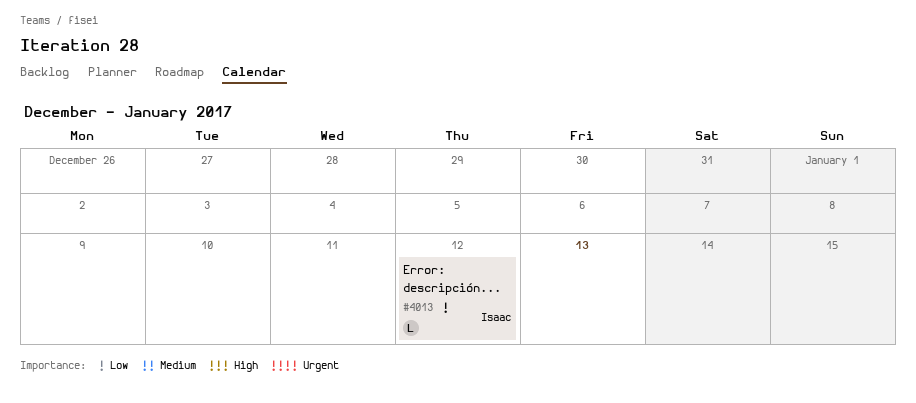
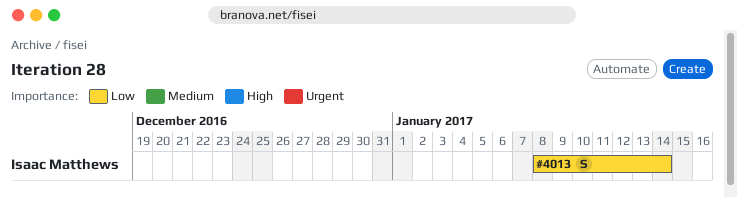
#4013, estimate: L -> S
#4013, due: Jan 12 -> Jan 14

